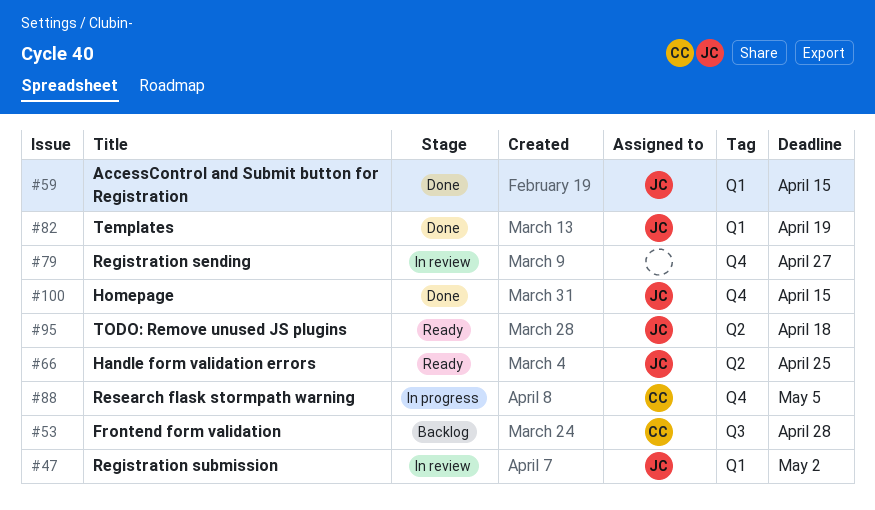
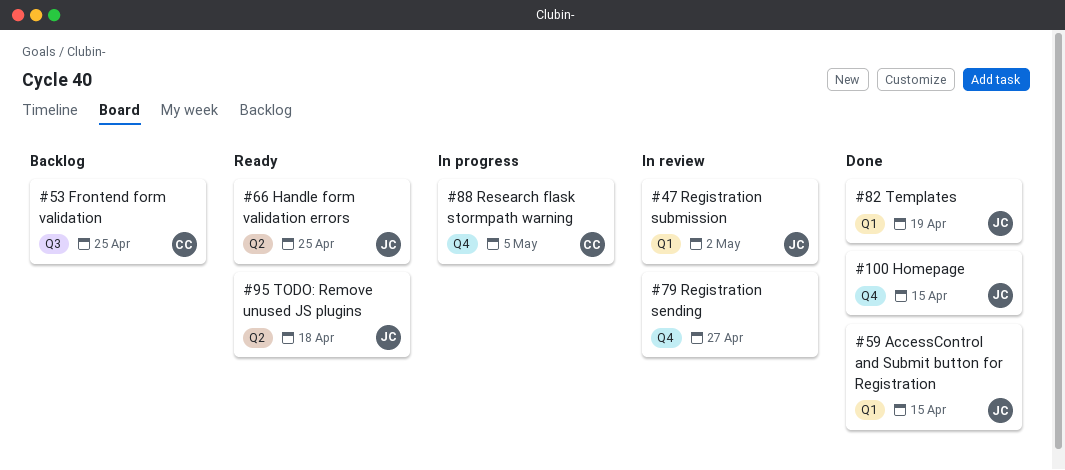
#53, due: Apr 28 -> Apr 25

